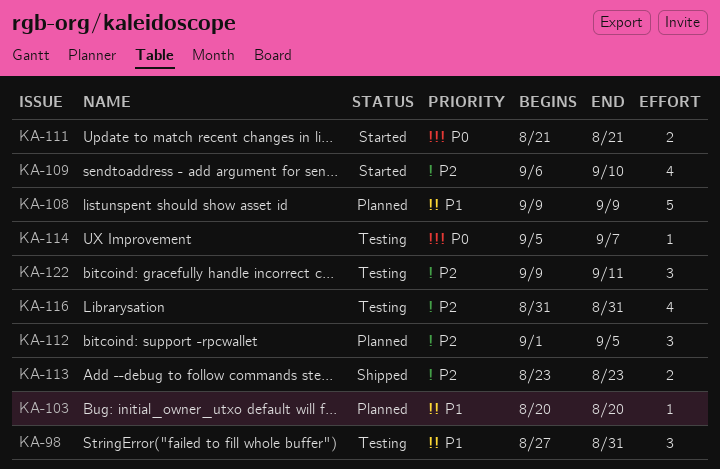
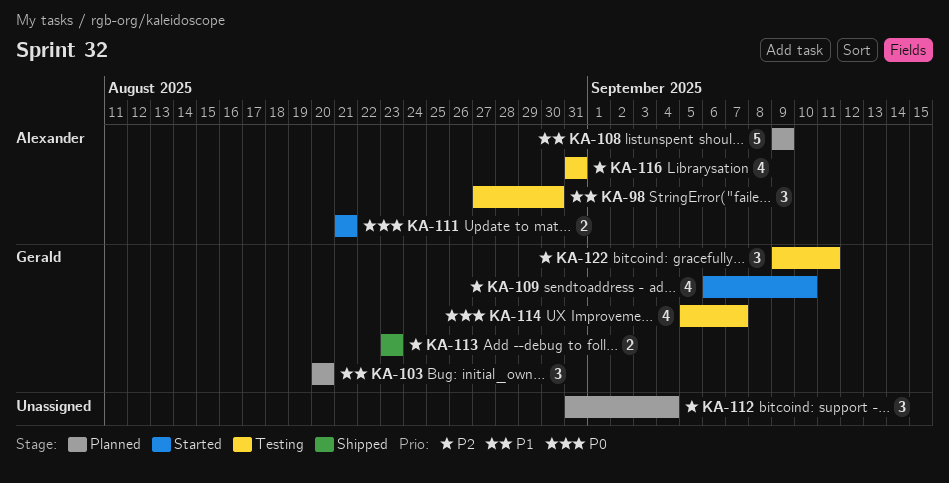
KA-98, due: Aug 31 -> Aug 30
KA-103, estimate: 1 -> 3
KA-112, start: Sep 1 -> Aug 31
KA-112, due: Sep 5 -> Sep 4
KA-114, estimate: 1 -> 4

